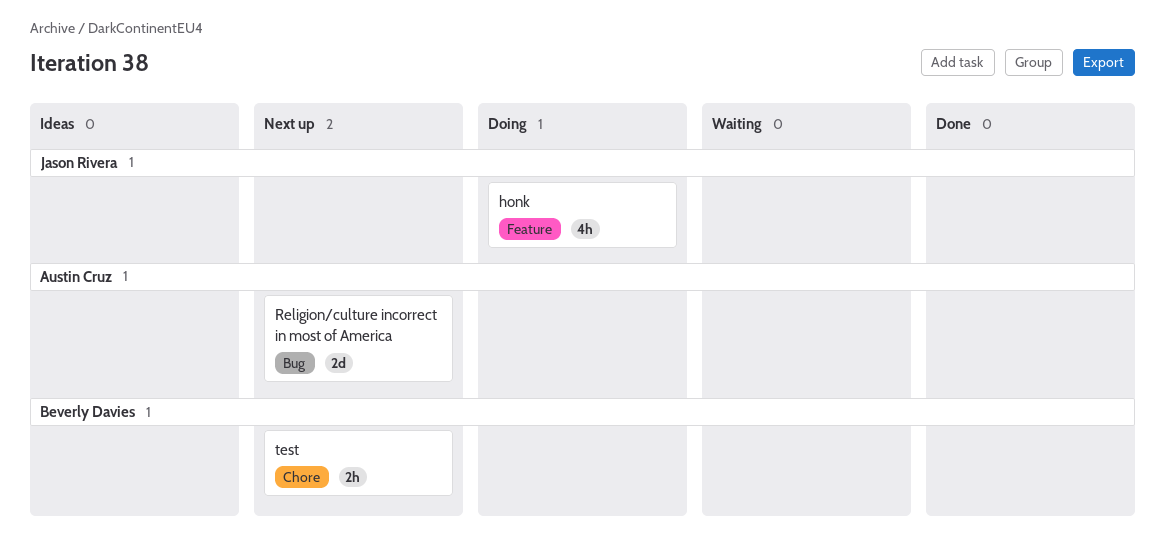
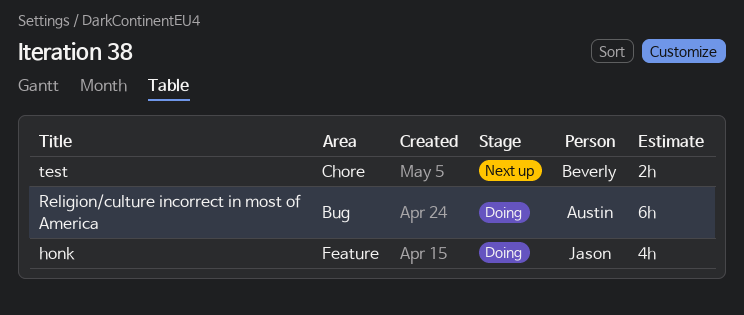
Religion/culture incorrect in most of America, status: Next up -> Doing
Religion/culture incorrect in most of America, estimate: 2d -> 6h

